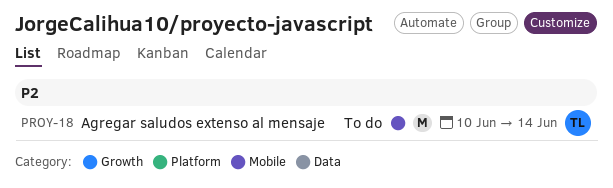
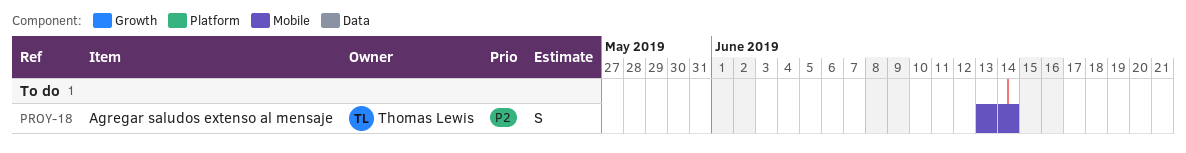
PROY-18, estimate: M -> S
PROY-18, start: Jun 10 -> Jun 13

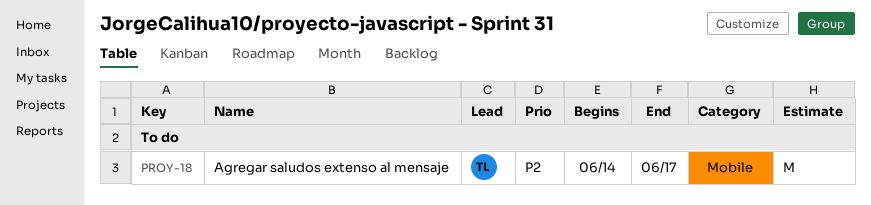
PROY-18, estimate: S -> M
PROY-18, start: Jun 13 -> Jun 14
PROY-18, due: Jun 14 -> Jun 17

